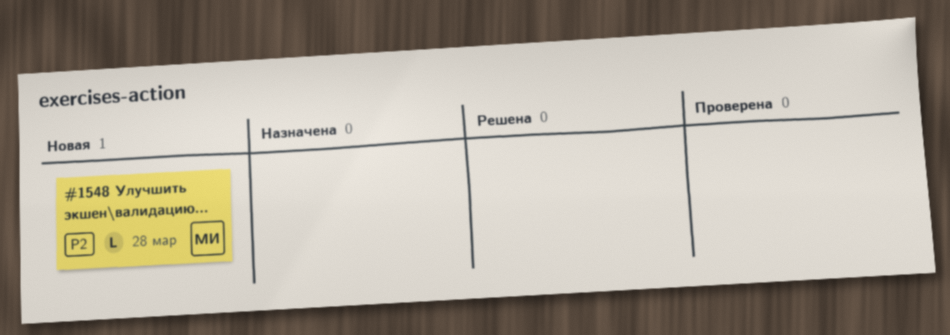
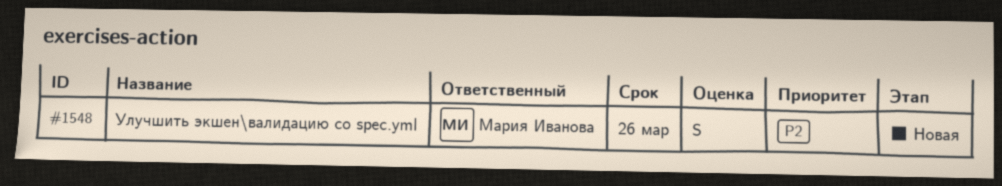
#1548, estimate: L -> S
#1548, due: Mar 28 -> Mar 26

